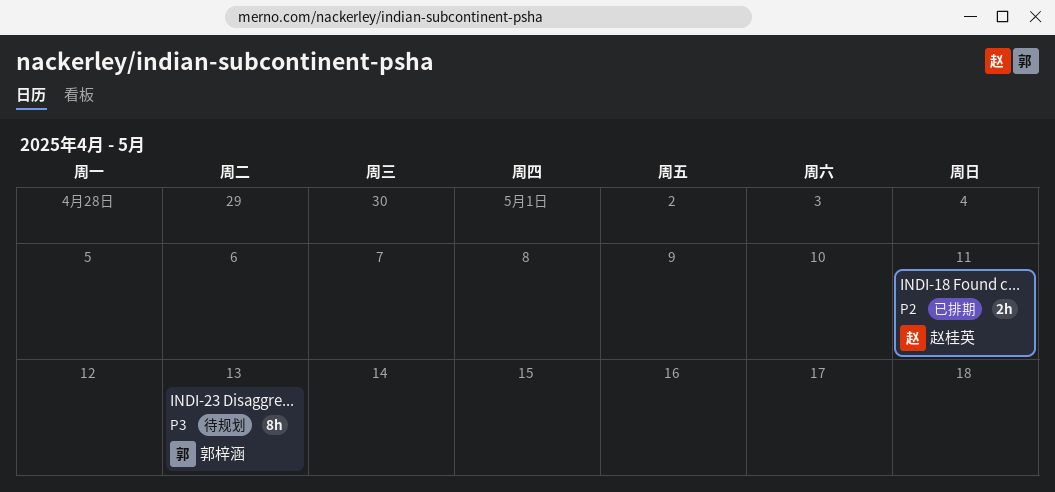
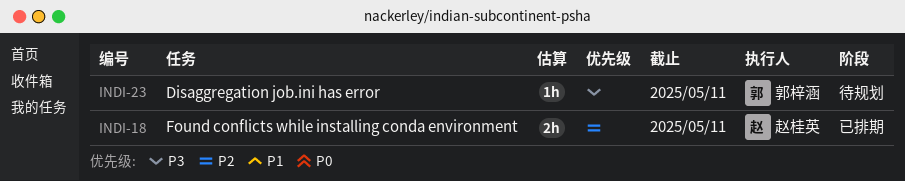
INDI-23, estimate: 8h -> 1h
INDI-23, due: May 13 -> May 11

